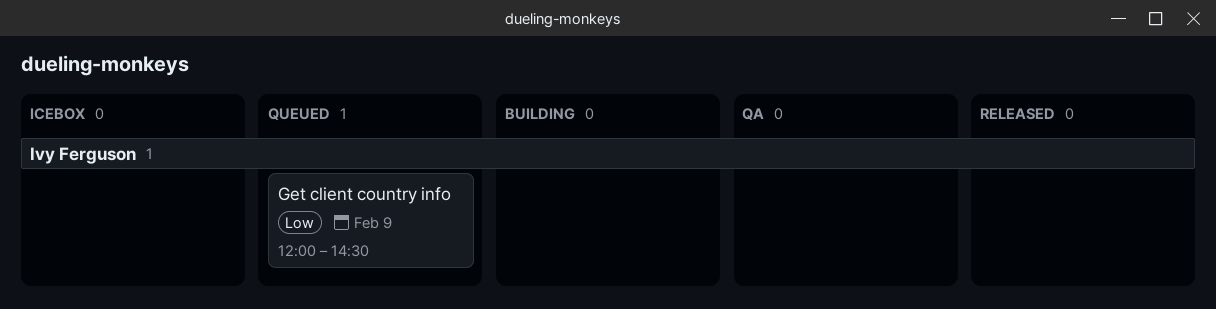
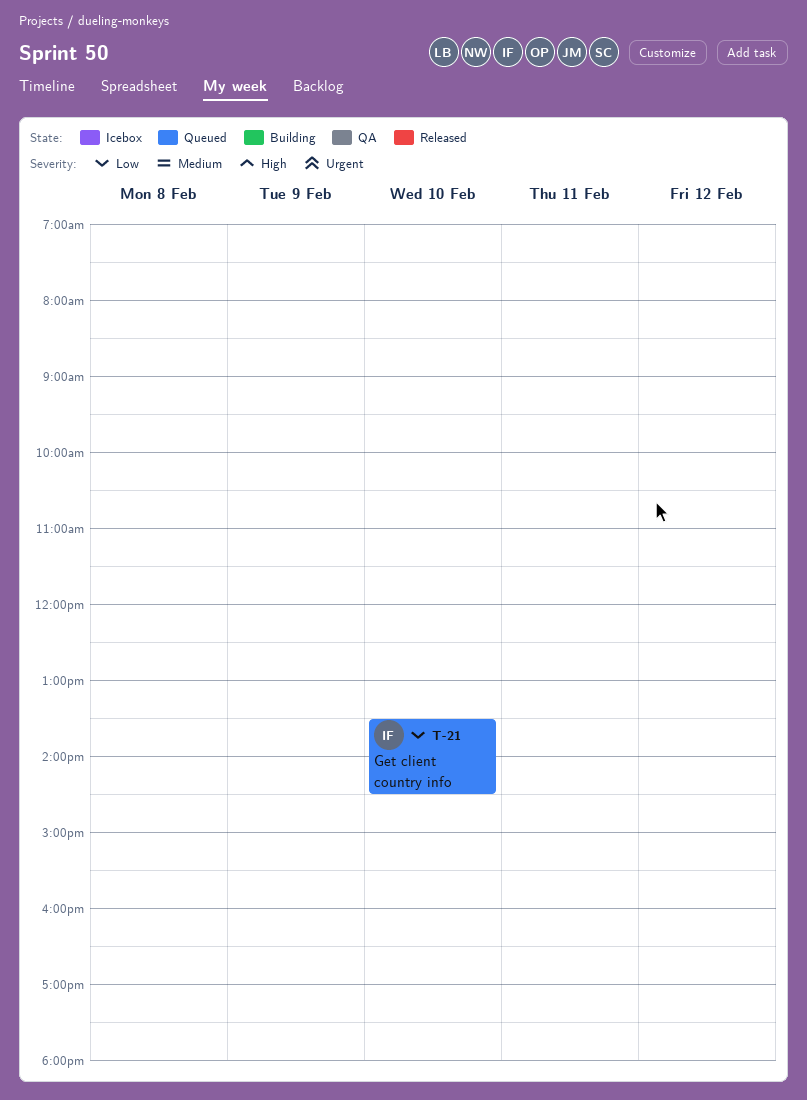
Get client country info, day: Feb 9 -> Feb 10
Get client country info, begins: 12:00 -> 13:30

